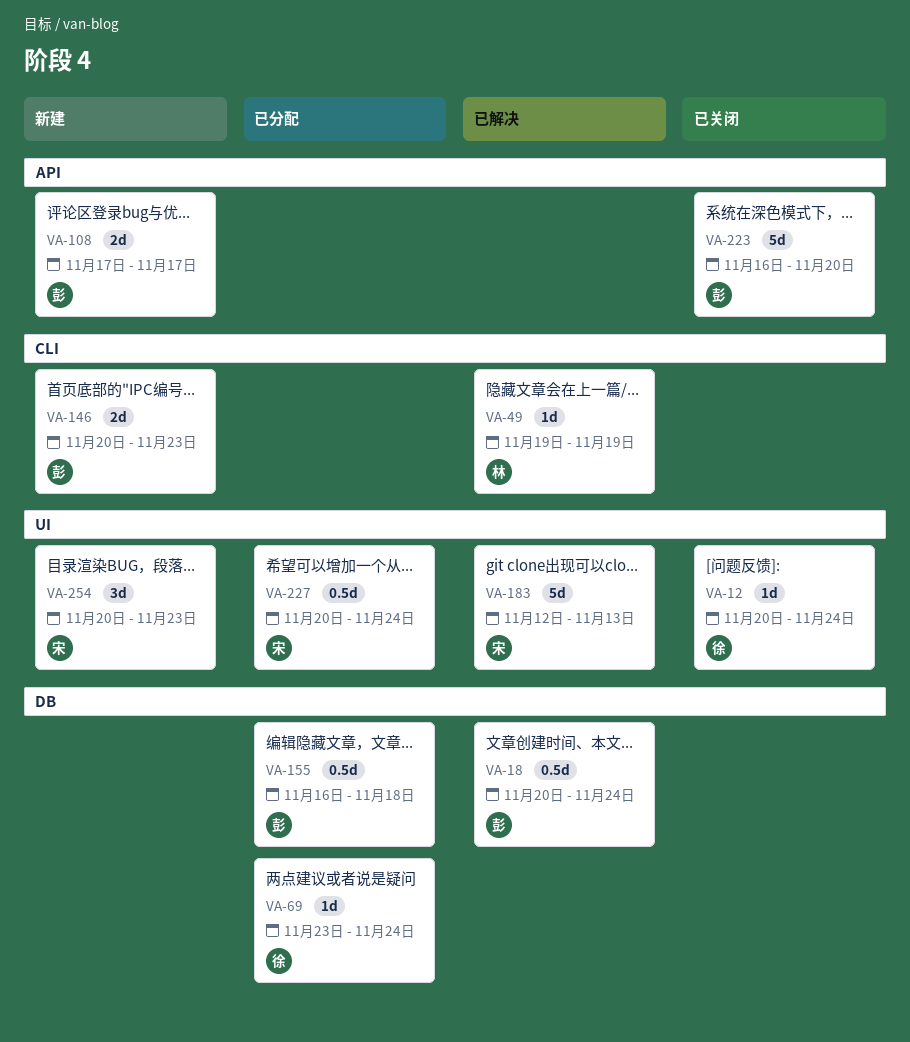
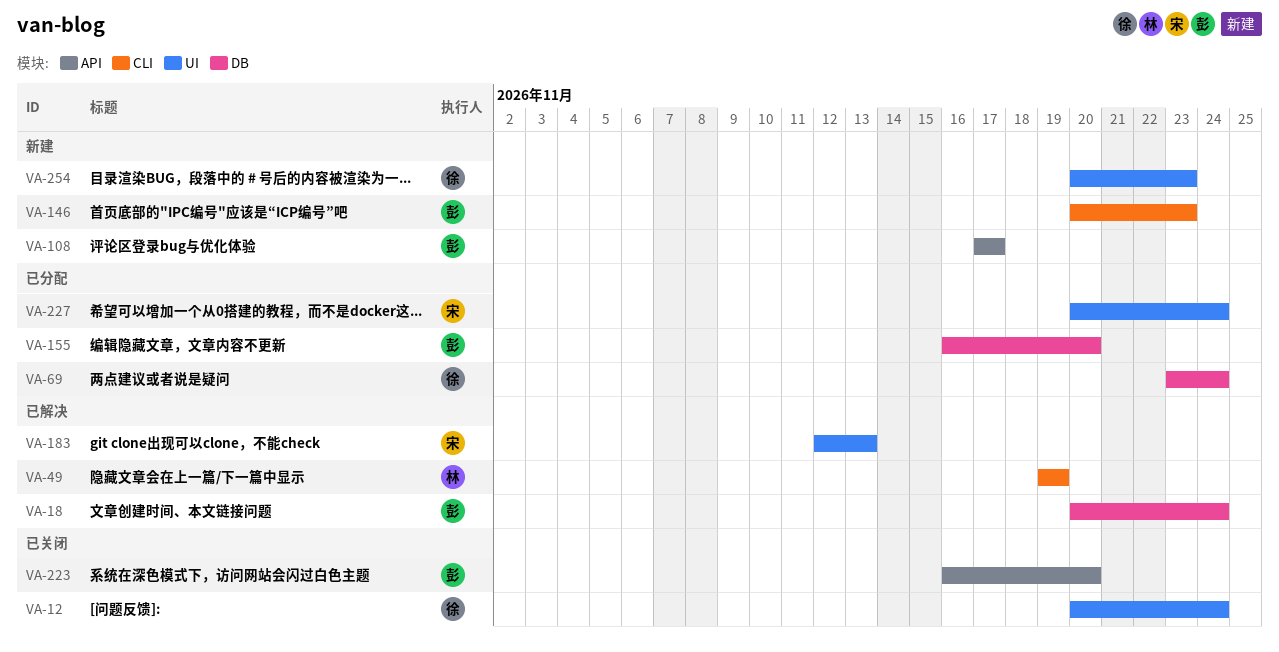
VA-155, due: Nov 18 -> Nov 20
VA-254, owner: 宋 -> 徐

